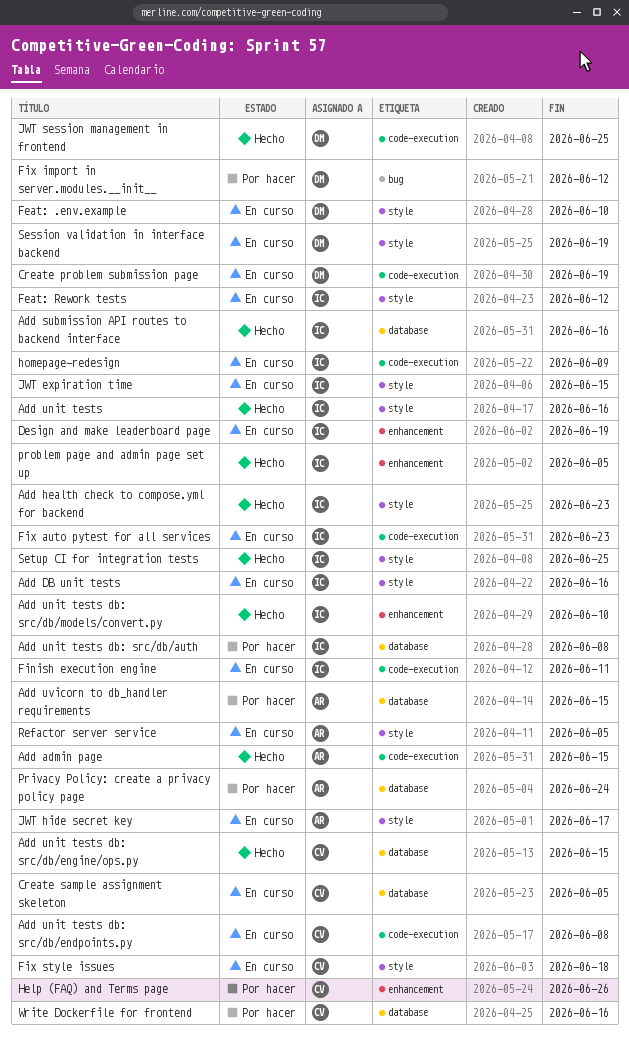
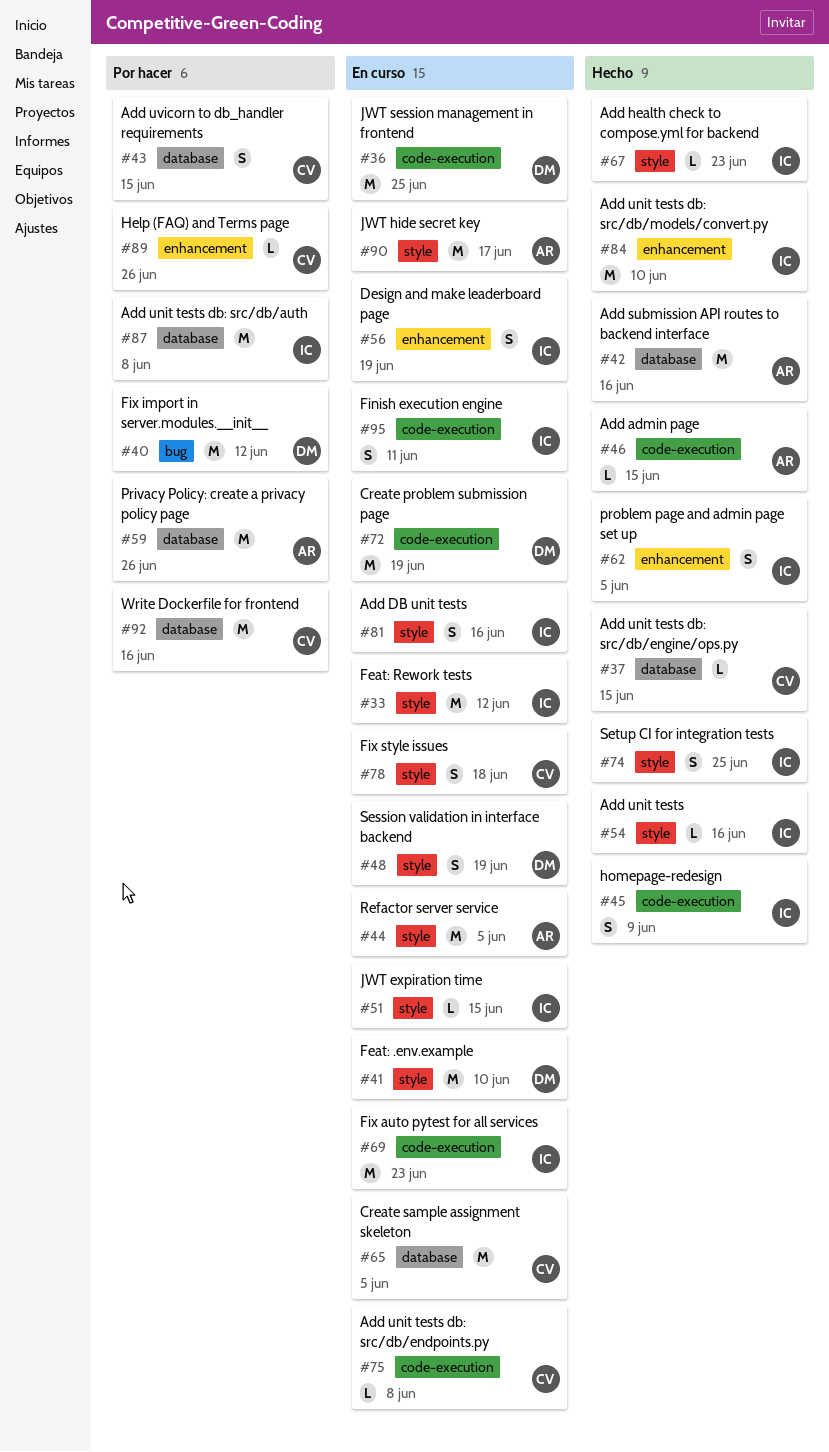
Add submission API routes to backend interface, owner: IC -> AR
Add uvicorn to db_handler requirements, owner: AR -> CV
homepage-redesign, status: En curso -> Hecho
JWT session management in frontend, status: Hecho -> En curso
Privacy Policy: create a privacy policy page, due: Jun 24 -> Jun 26

